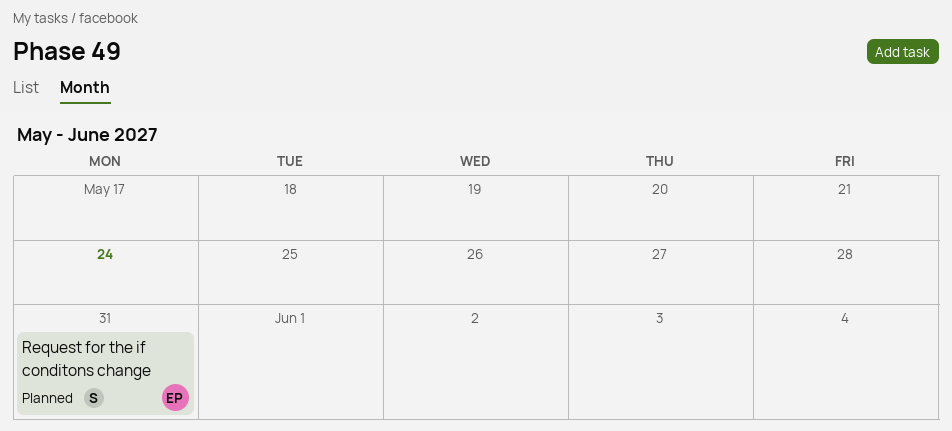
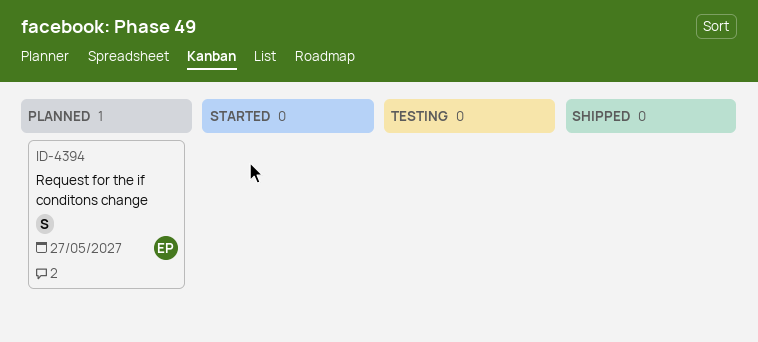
Request for the if conditons change, due: May 31 -> May 27

